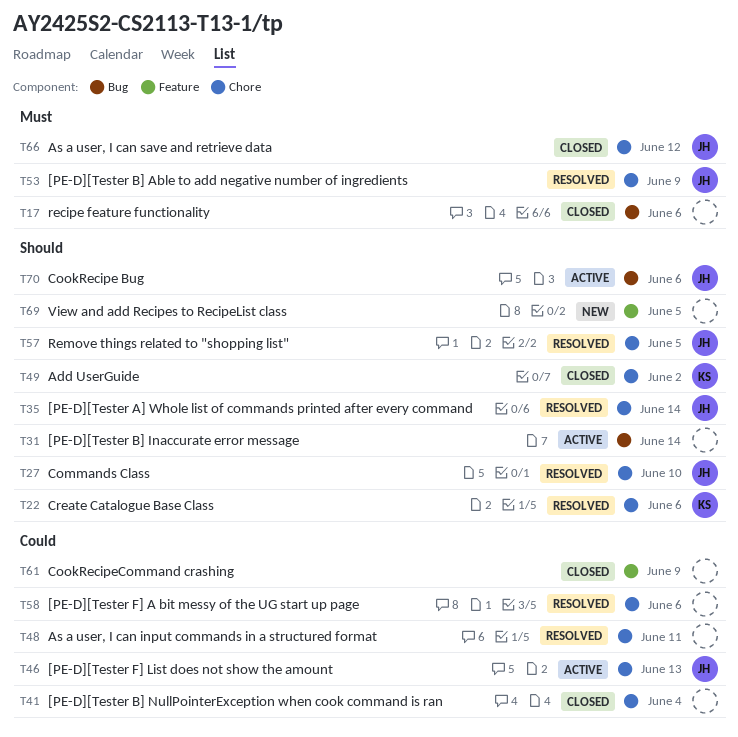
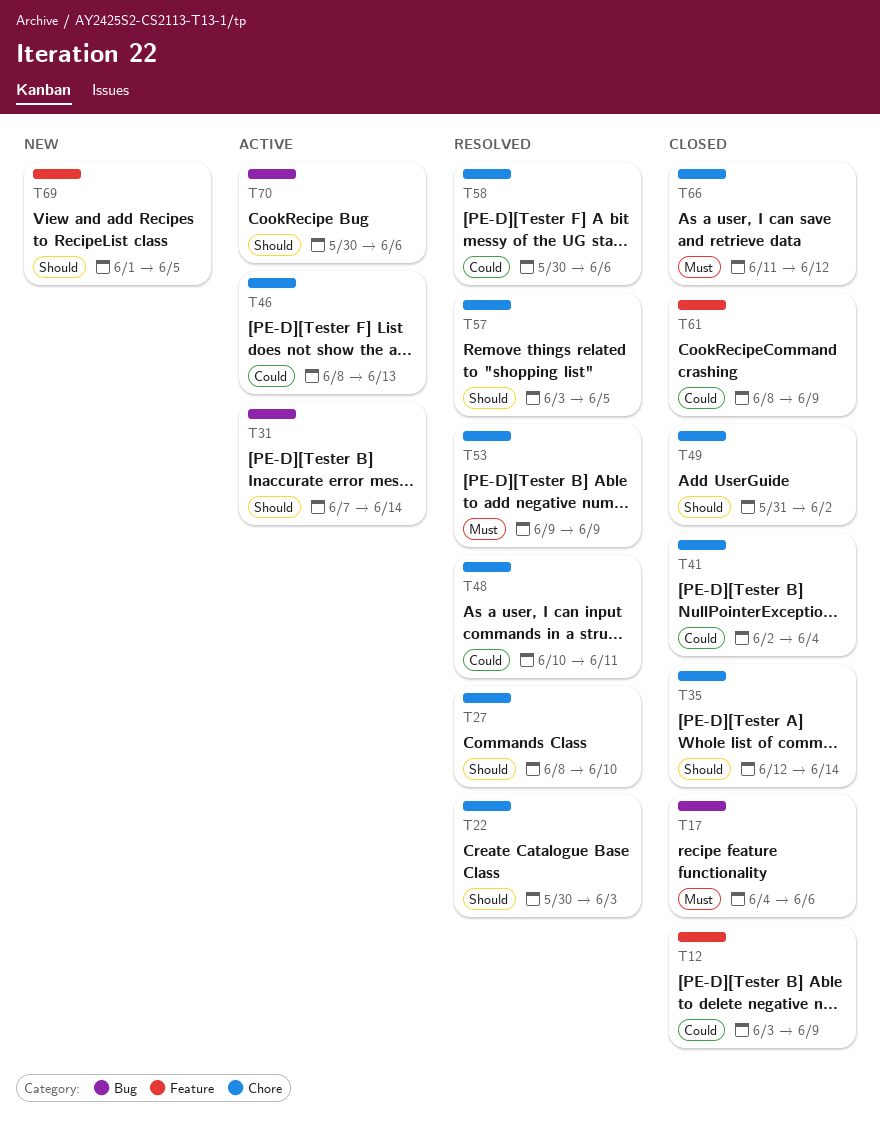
T12: none -> present
T22, due: Jun 6 -> Jun 3
T35, status: Resolved -> Closed

